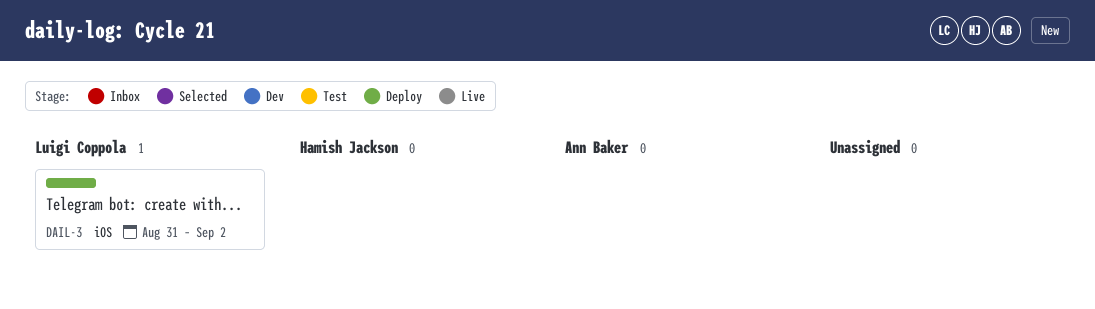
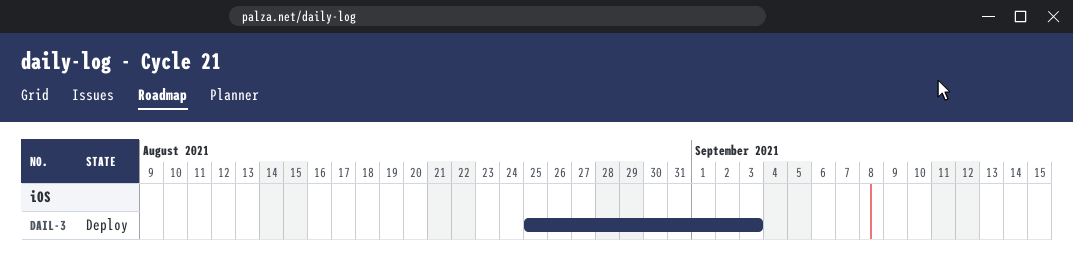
DAIL-3, start: Aug 31 -> Aug 25
DAIL-3, due: Sep 2 -> Sep 3

